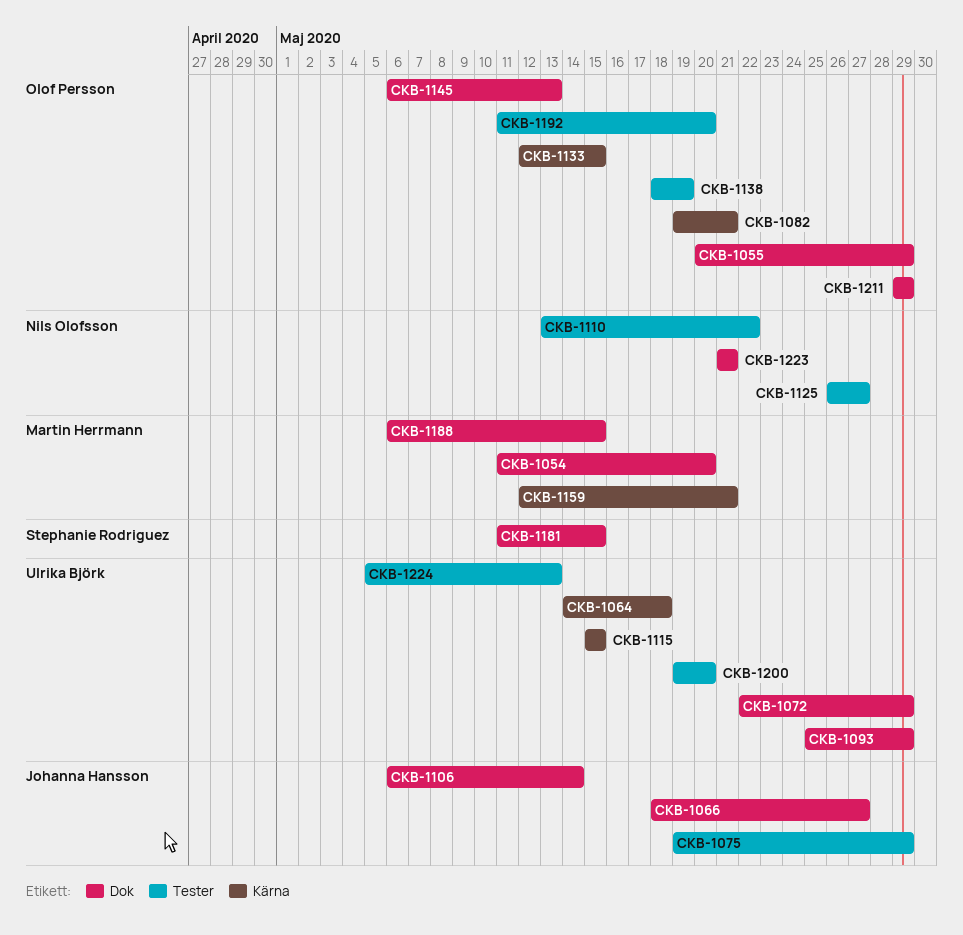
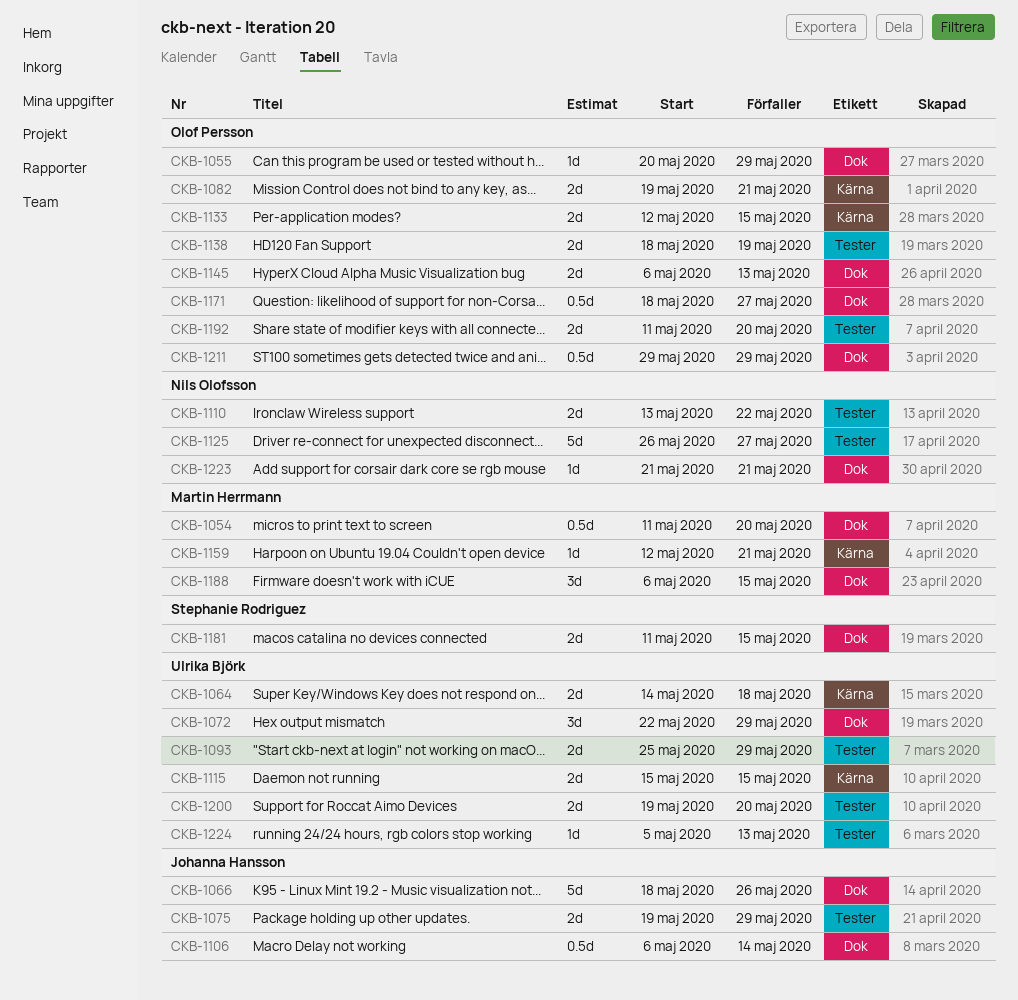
CKB-1066, due: May 27 -> May 26
CKB-1093, label: Dok -> Tester
CKB-1171: none -> present

